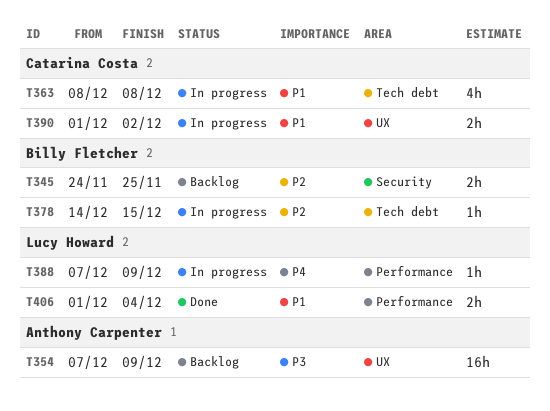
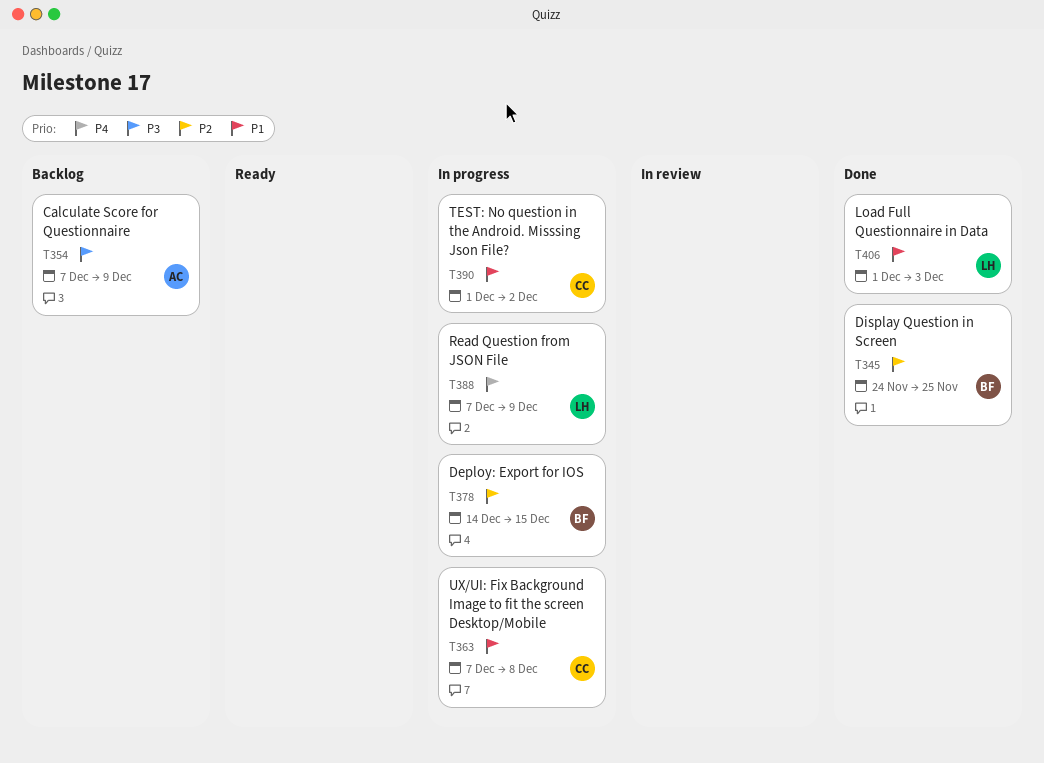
T345, status: Backlog -> Done
T363, start: Dec 8 -> Dec 7
T406, due: Dec 4 -> Dec 3

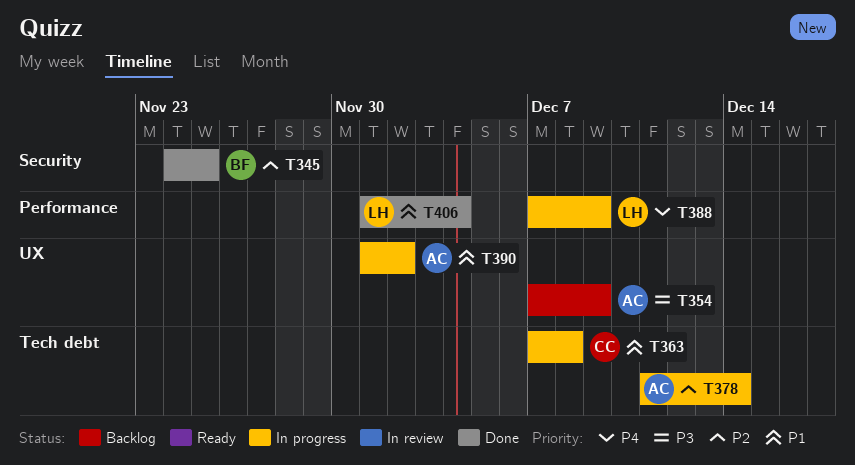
T378, owner: BF -> AC
T378, start: Dec 14 -> Dec 11
T378, due: Dec 15 -> Dec 14
T390, owner: CC -> AC
T406, due: Dec 3 -> Dec 4

